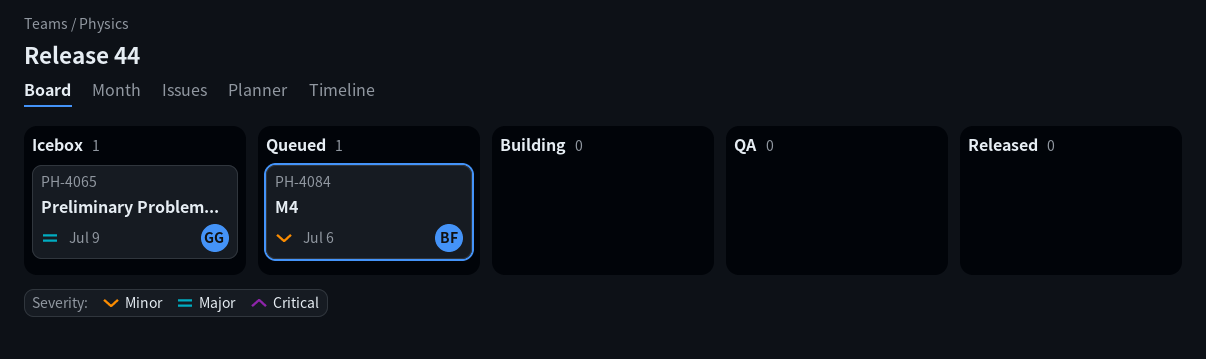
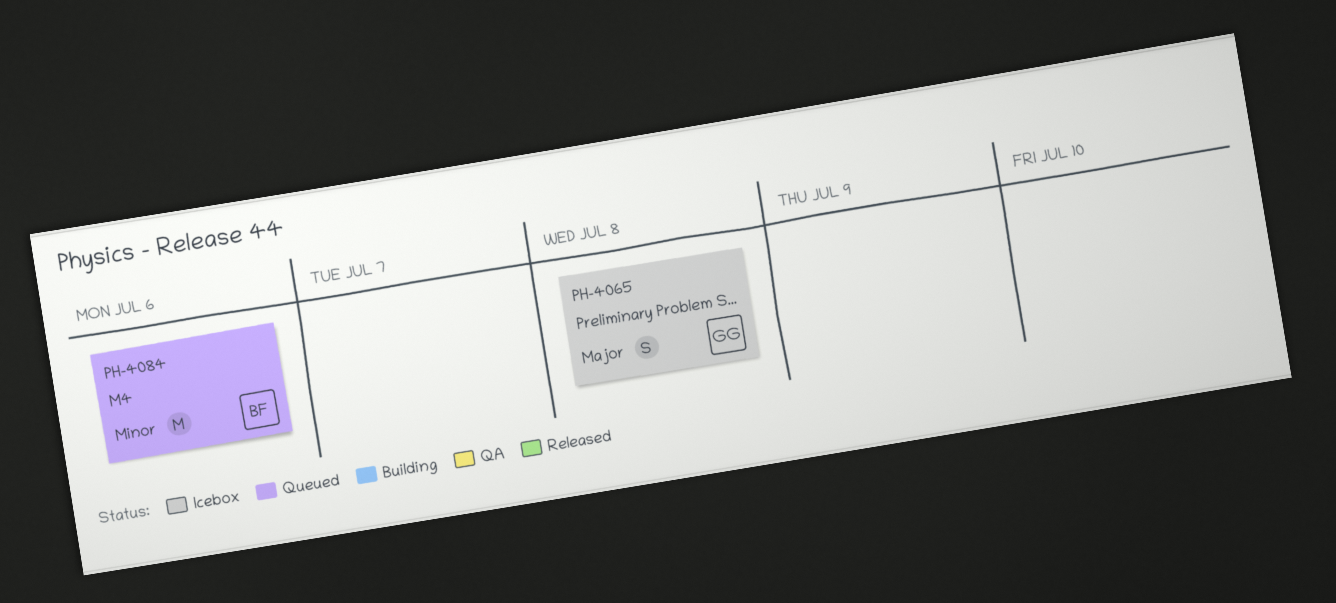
PH-4065, due: Jul 9 -> Jul 8

